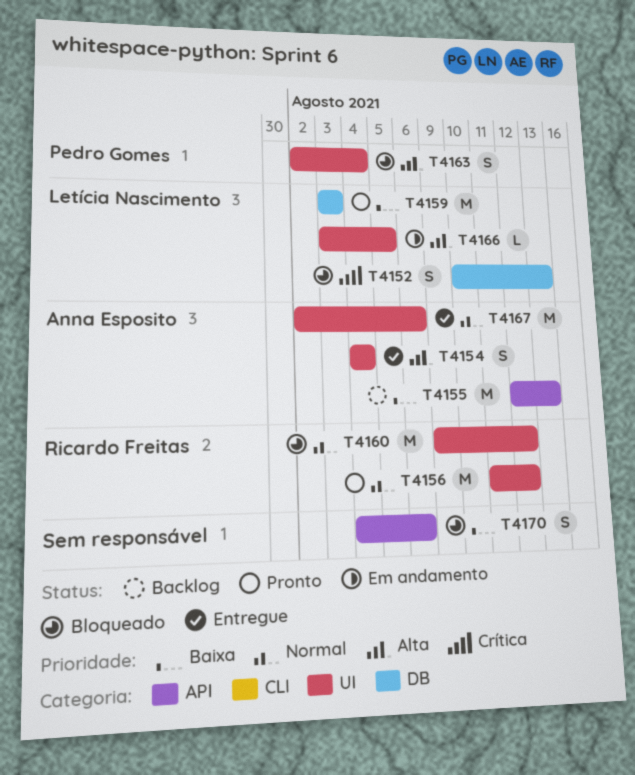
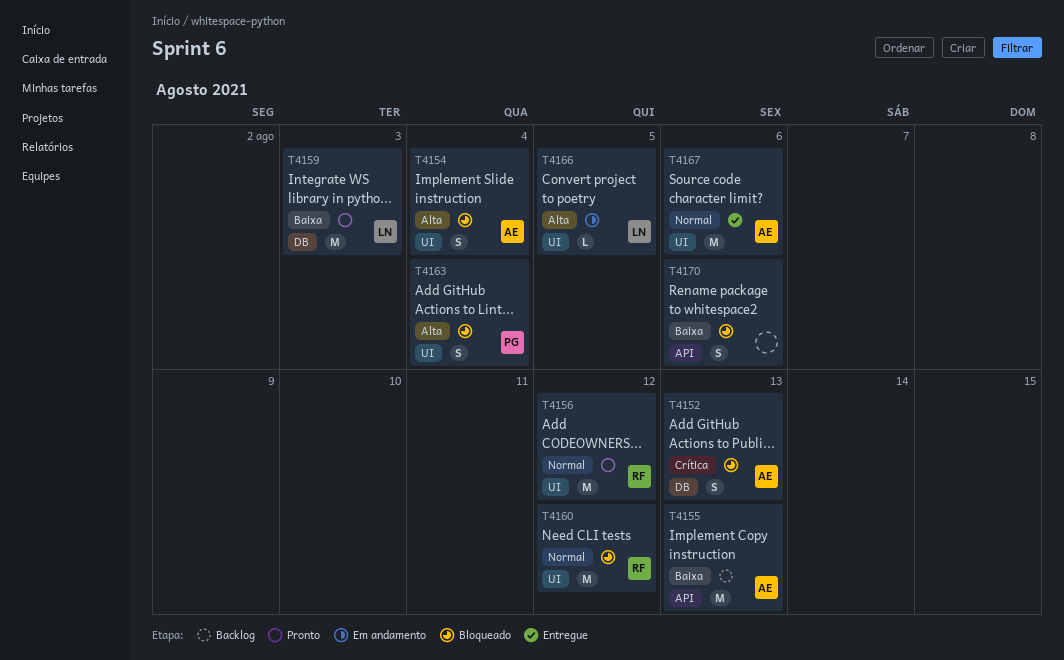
T4152, owner: Letícia Nascimento -> Anna Esposito
T4154, status: Entregue -> Bloqueado

